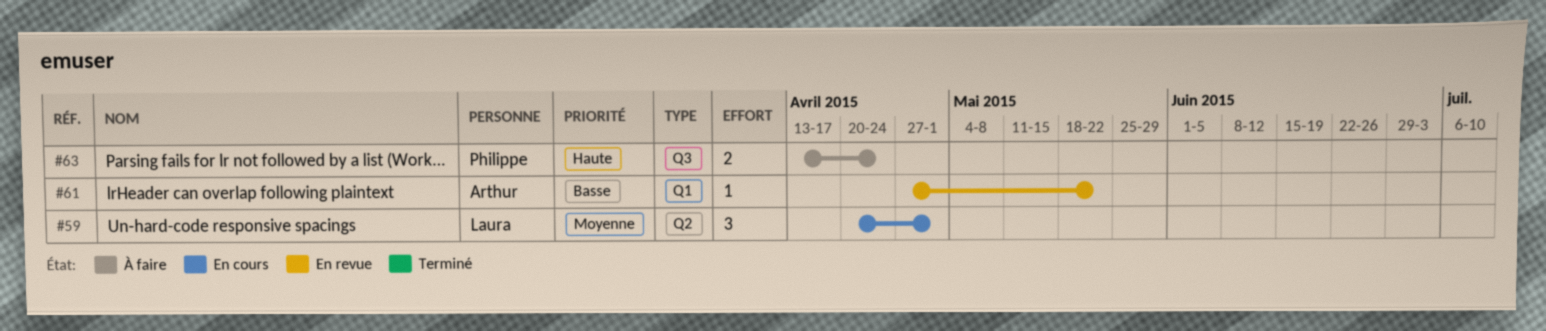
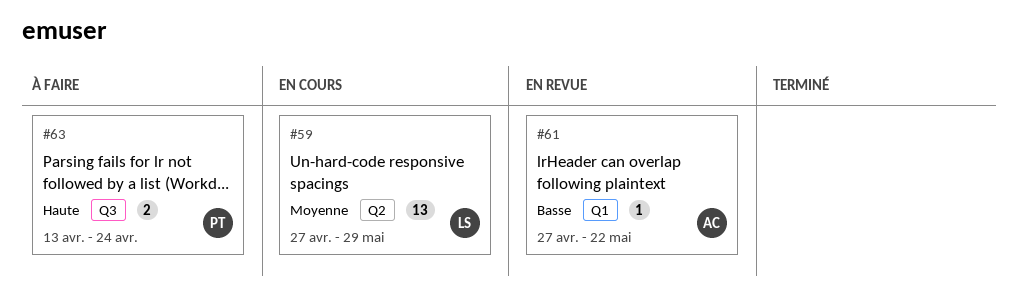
#59, estimate: 3 -> 13
#59, start: Apr 20 -> Apr 27
#59, due: May 1 -> May 29

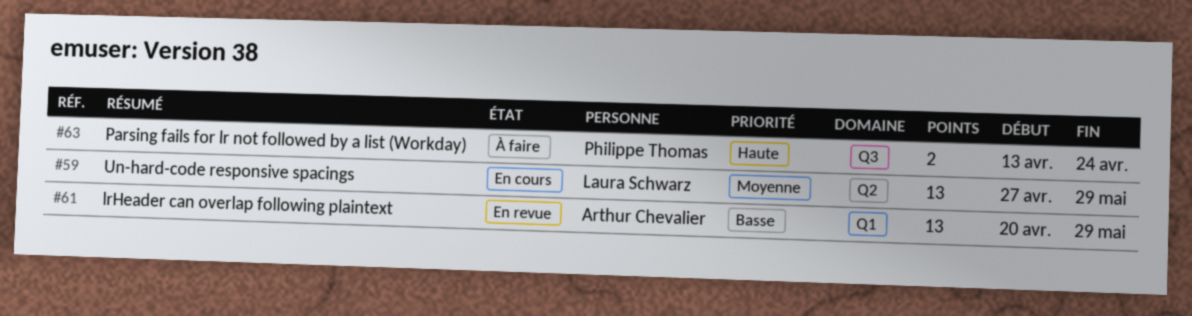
#61, estimate: 1 -> 13
#61, start: Apr 27 -> Apr 20
#61, due: May 22 -> May 29

